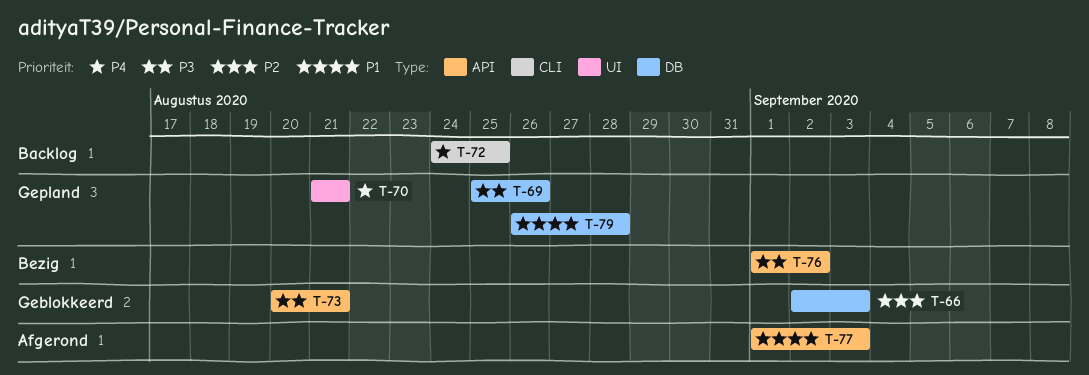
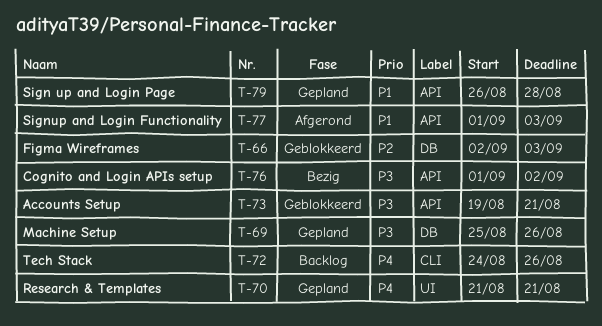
T-72, due: Aug 25 -> Aug 26
T-73, start: Aug 20 -> Aug 19
T-79, label: DB -> API

